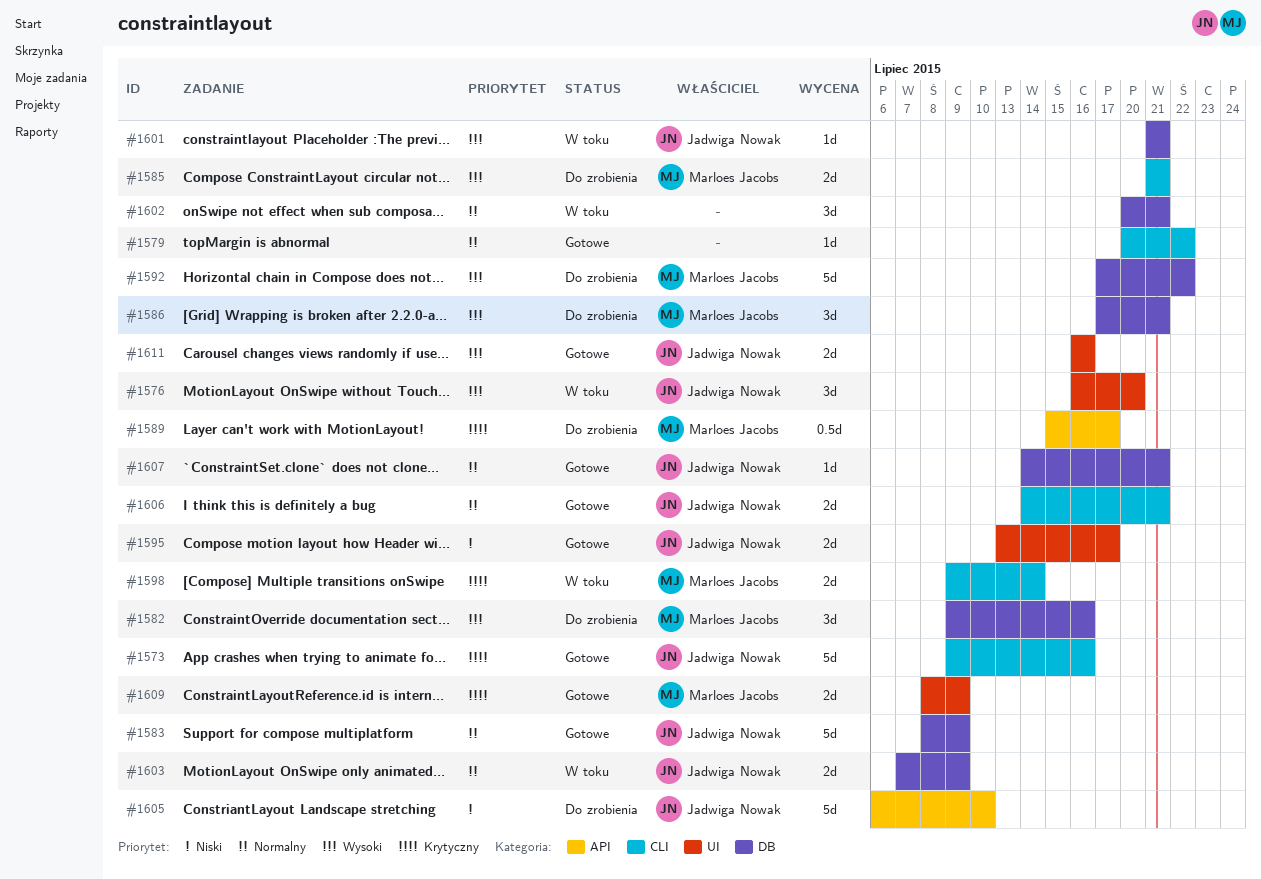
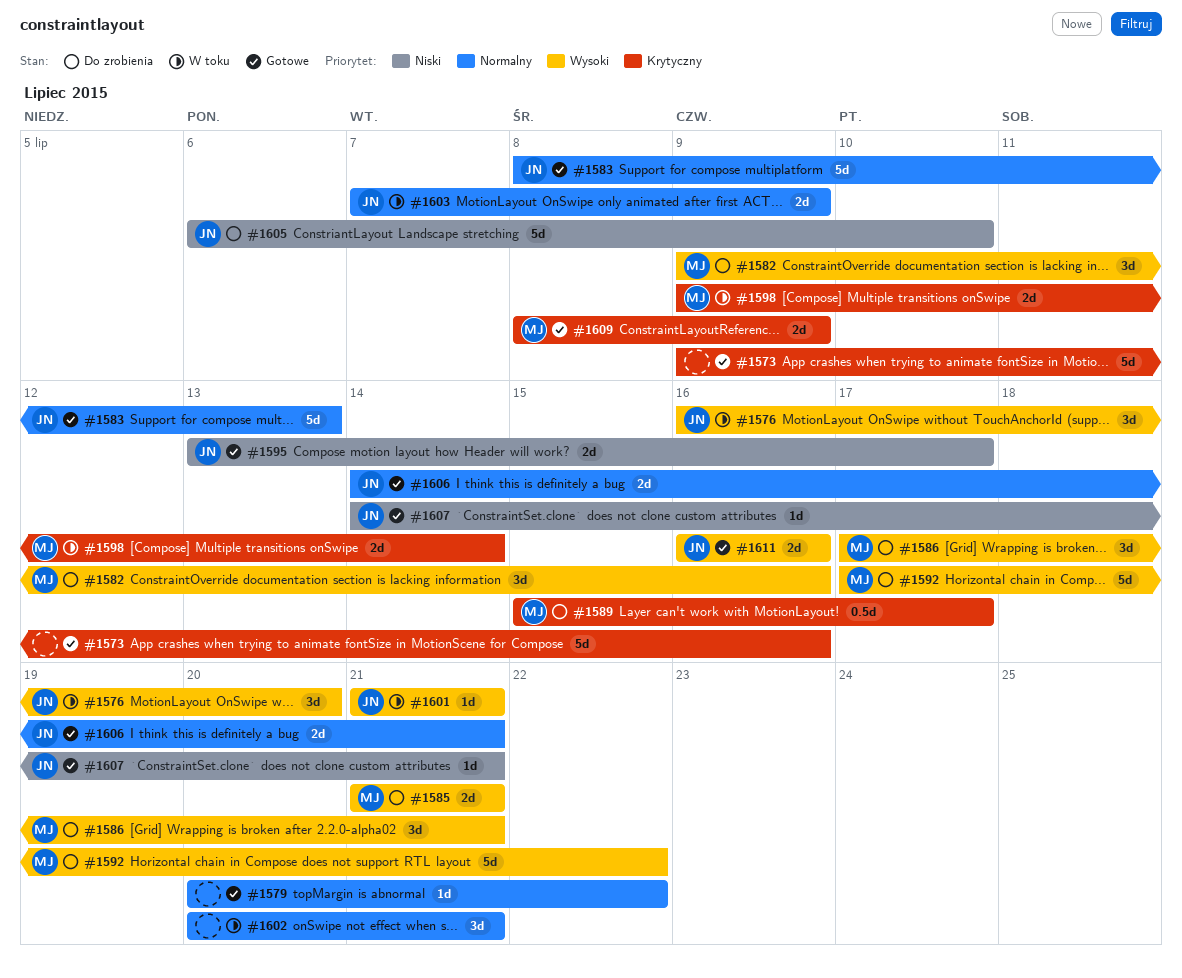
#1573, owner: Jadwiga Nowak -> none
#1583, due: Jul 9 -> Jul 13
#1607, priority: Normalny -> Niski

